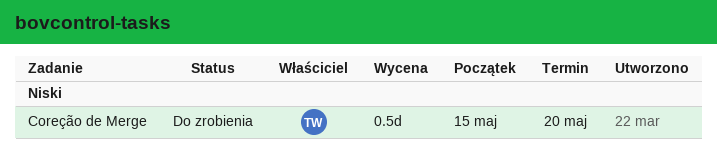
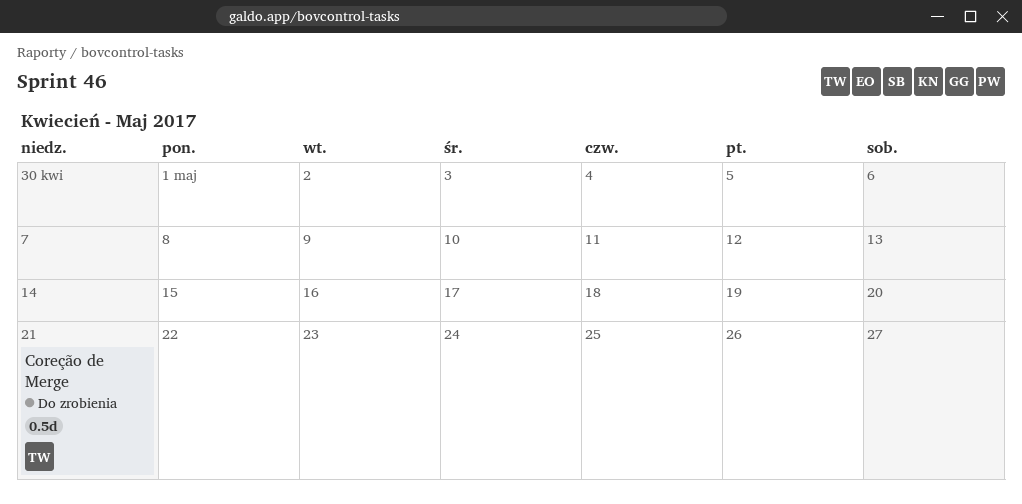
Coreção de Merge, due: May 20 -> May 21

